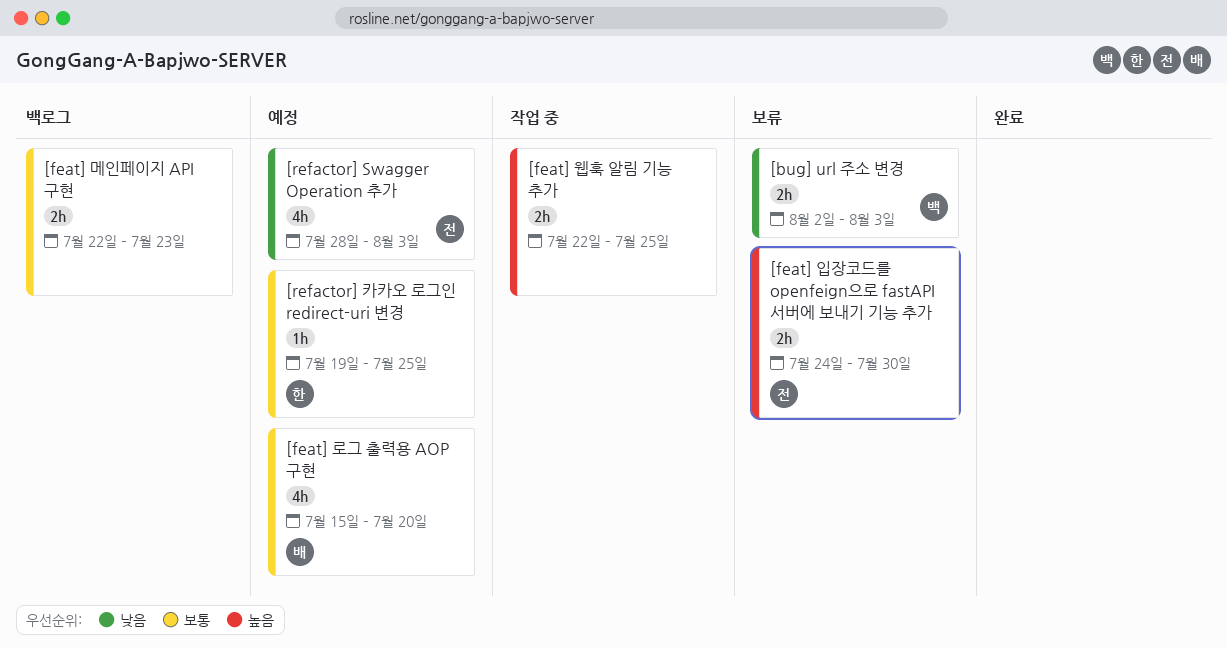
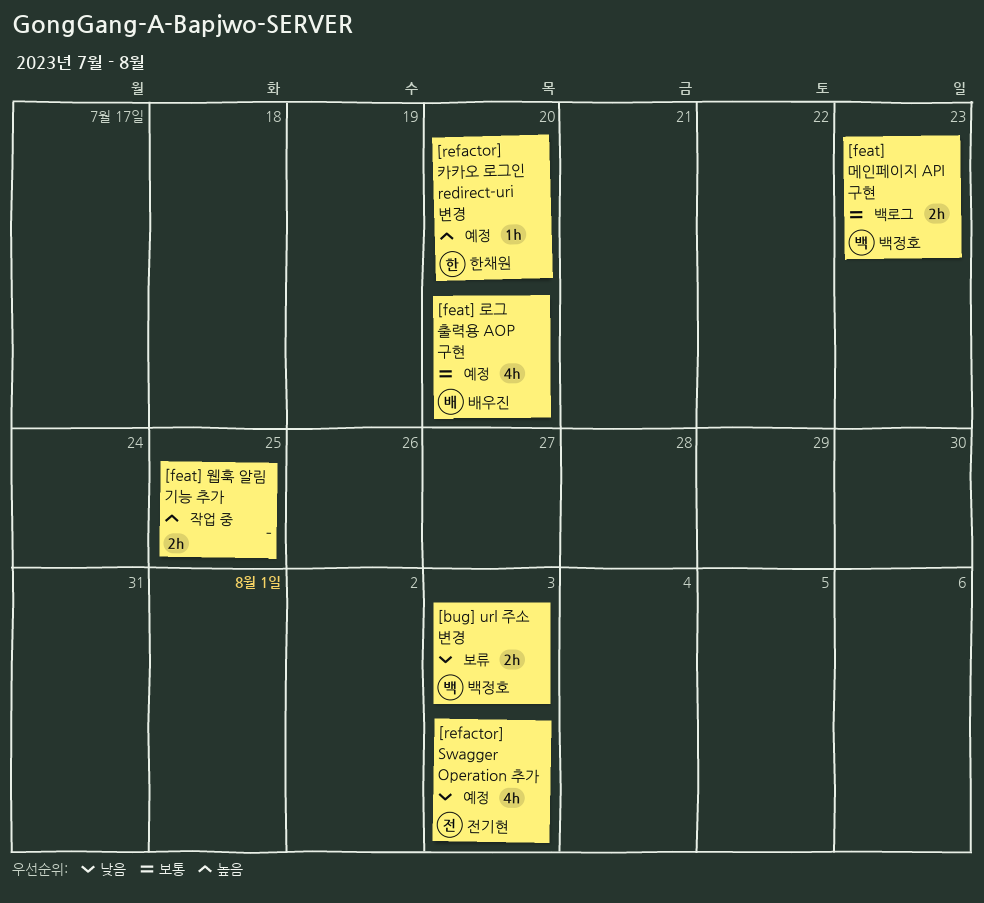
[feat] 메인페이지 API 구현, owner: none -> 백정호
[feat] 입장코드를 openfeign으로 fastAPI 서버에 보내기 기능 추가: present -> none
[refactor] 카카오 로그인 redirect-uri 변경, priority: 보통 -> 높음
[refactor] 카카오 로그인 redirect-uri 변경, due: Jul 25 -> Jul 20

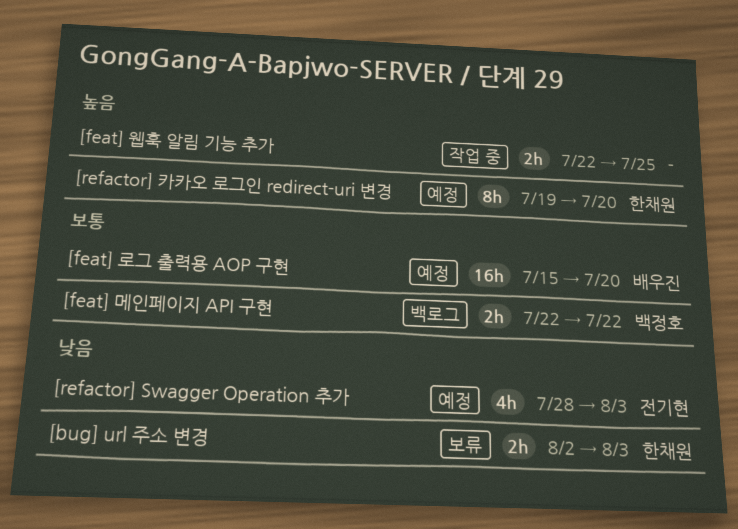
[bug] url 주소 변경, owner: 백정호 -> 한채원
[feat] 로그 출력용 AOP 구현, estimate: 4h -> 16h
[feat] 메인페이지 API 구현, due: Jul 23 -> Jul 22
[refactor] 카카오 로그인 redirect-uri 변경, estimate: 1h -> 8h

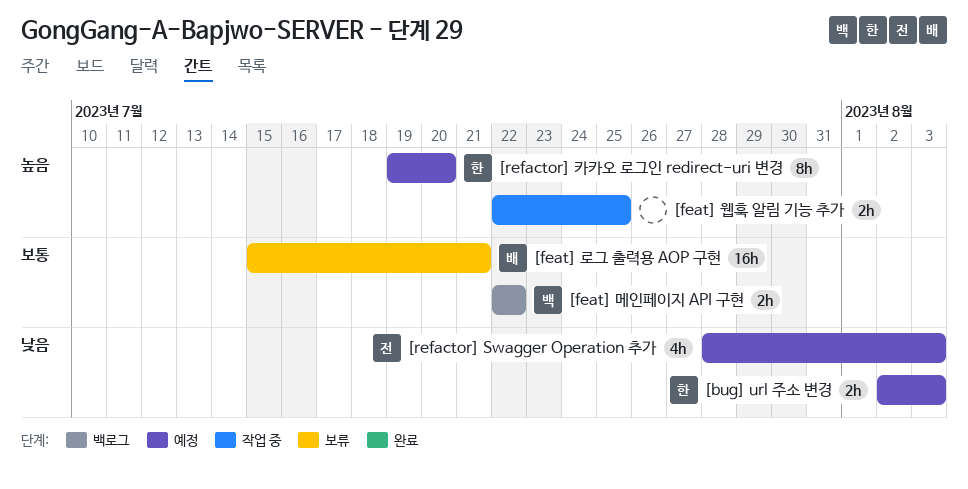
[bug] url 주소 변경, status: 보류 -> 예정
[feat] 로그 출력용 AOP 구현, status: 예정 -> 보류
[feat] 로그 출력용 AOP 구현, due: Jul 20 -> Jul 21

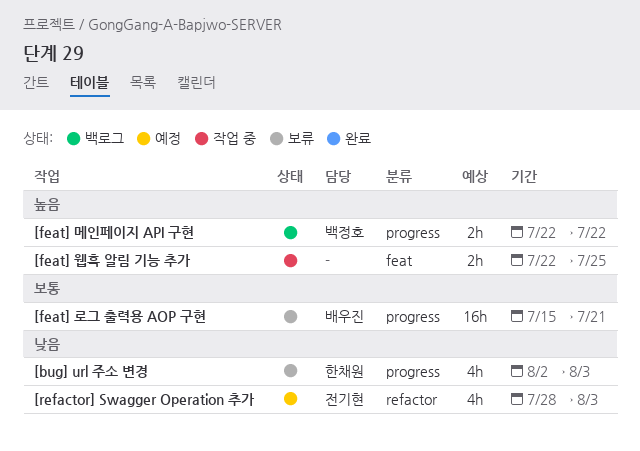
[bug] url 주소 변경, status: 예정 -> 보류
[bug] url 주소 변경, estimate: 2h -> 4h
[feat] 메인페이지 API 구현, priority: 보통 -> 높음
[refactor] 카카오 로그인 redirect-uri 변경: present -> none

